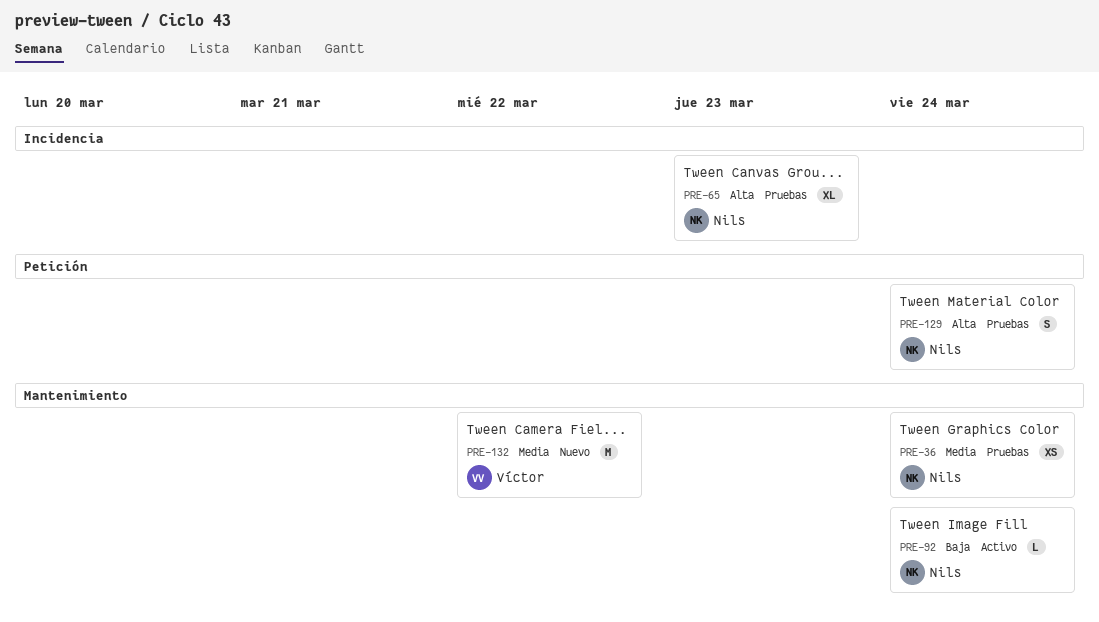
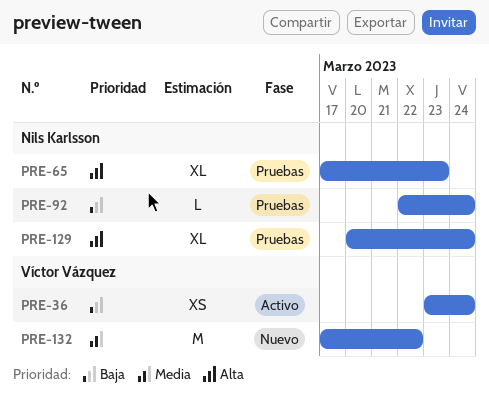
PRE-36, status: Pruebas -> Activo
PRE-36, owner: Nils Karlsson -> Víctor Vázquez
PRE-36, priority: Media -> Baja
PRE-92, status: Activo -> Pruebas
PRE-129, estimate: S -> XL

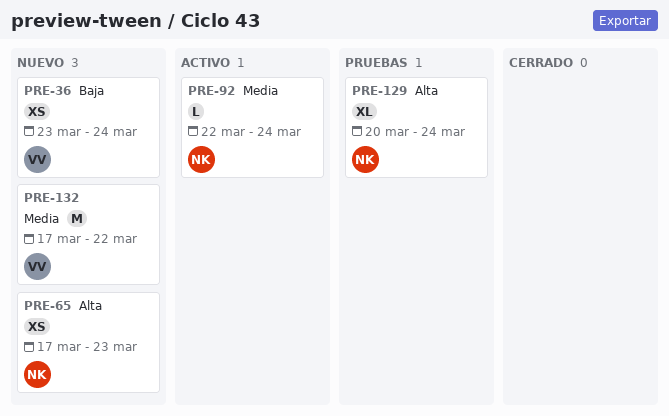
PRE-36, status: Activo -> Nuevo
PRE-65, status: Pruebas -> Nuevo
PRE-65, estimate: XL -> XS
PRE-92, status: Pruebas -> Activo
PRE-92, priority: Baja -> Media

